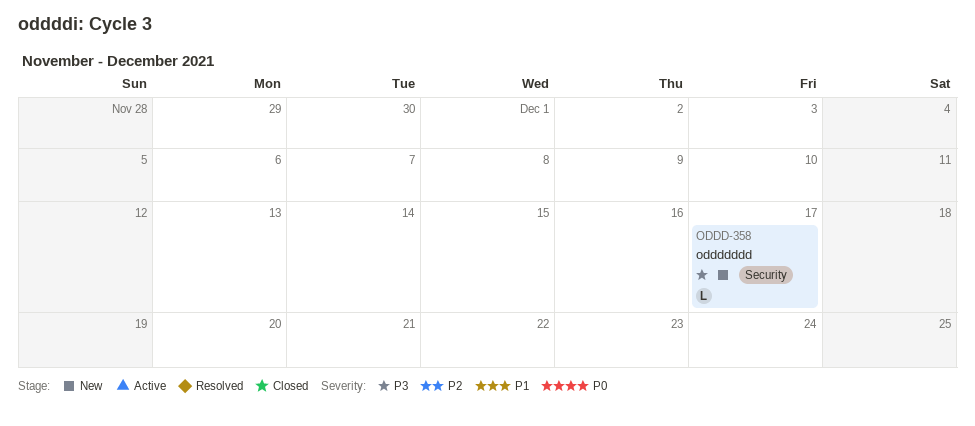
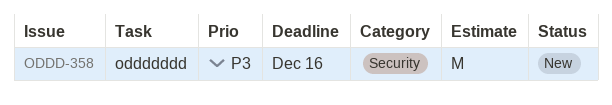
ODDD-358, estimate: L -> M
ODDD-358, due: Dec 17 -> Dec 16

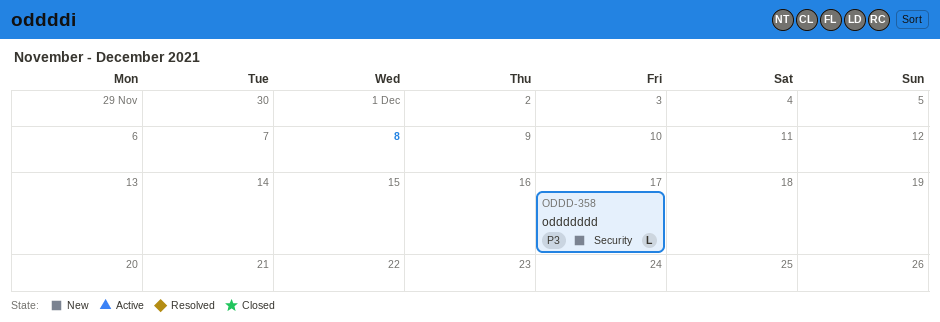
ODDD-358, estimate: M -> L
ODDD-358, due: Dec 16 -> Dec 17

